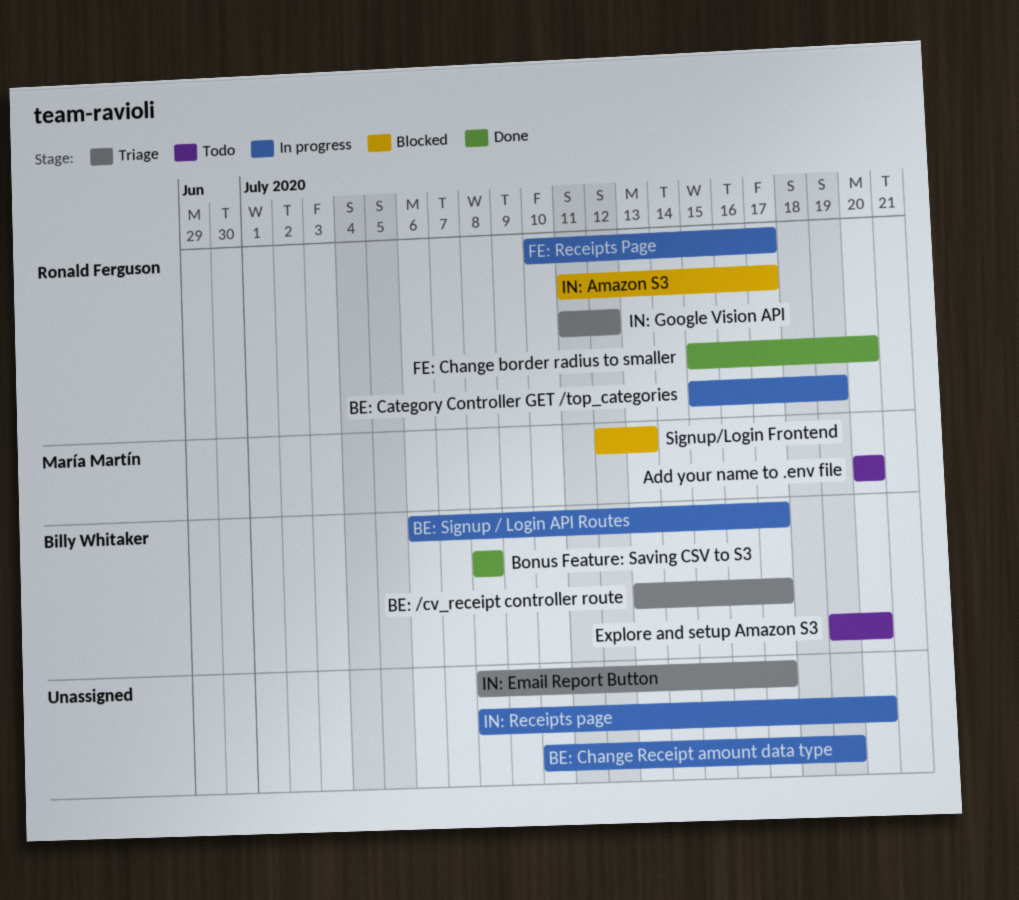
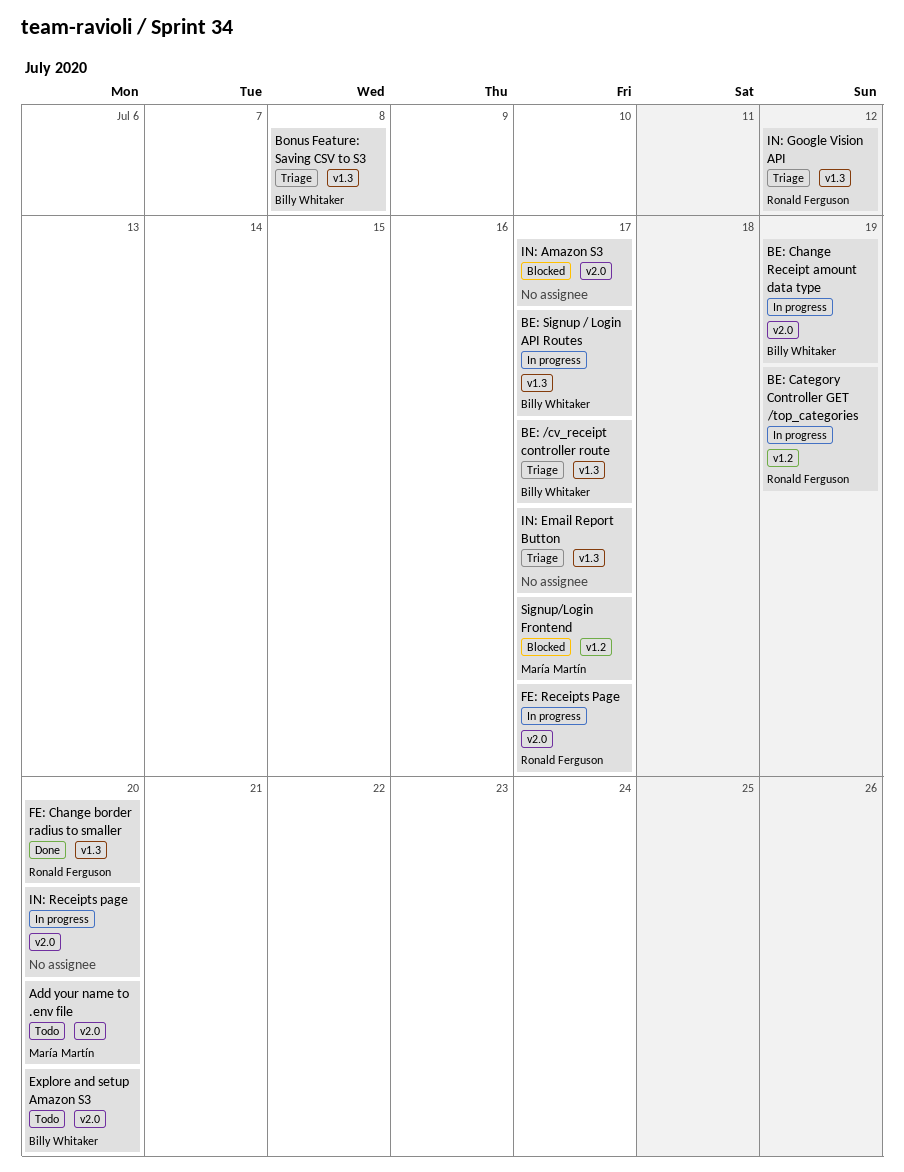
BE: Change Receipt amount data type, owner: none -> Billy Whitaker
Bonus Feature: Saving CSV to S3, status: Done -> Triage
IN: Amazon S3, owner: Ronald Ferguson -> none
Signup/Login Frontend, due: Jul 13 -> Jul 17

